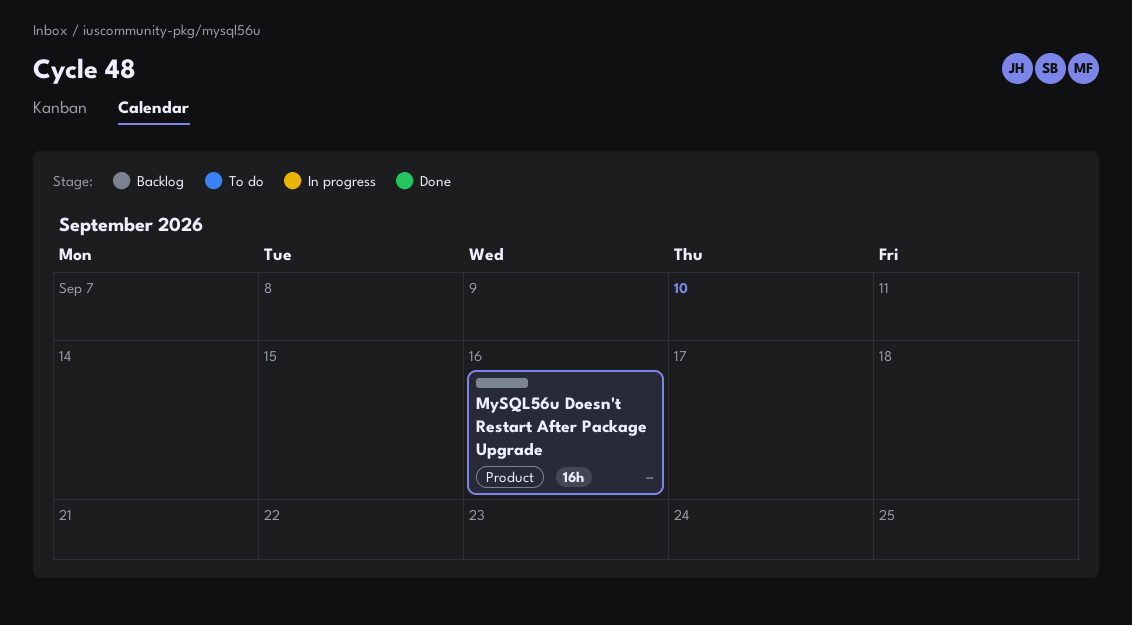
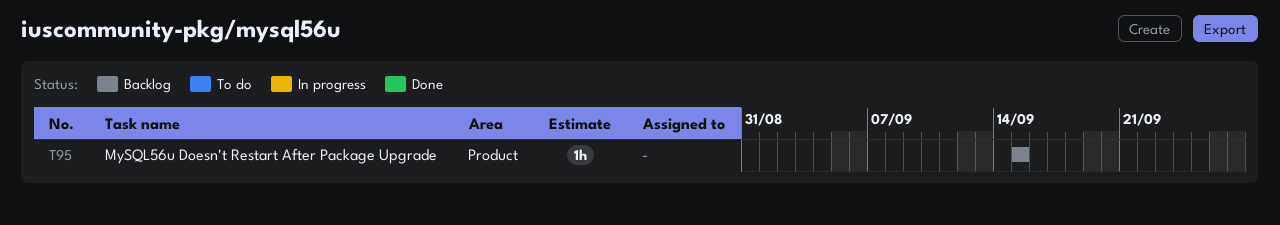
MySQL56u Doesn't Restart After Package Upgrade, estimate: 16h -> 1h
MySQL56u Doesn't Restart After Package Upgrade, due: Sep 16 -> Sep 15

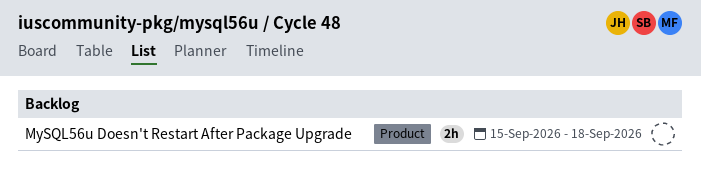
MySQL56u Doesn't Restart After Package Upgrade, estimate: 1h -> 2h
MySQL56u Doesn't Restart After Package Upgrade, due: Sep 15 -> Sep 18

